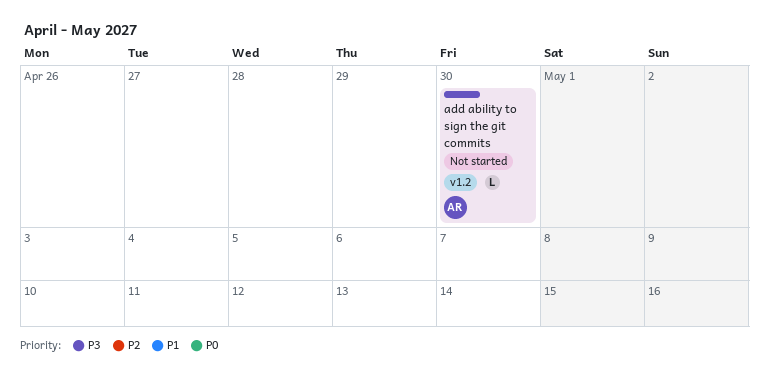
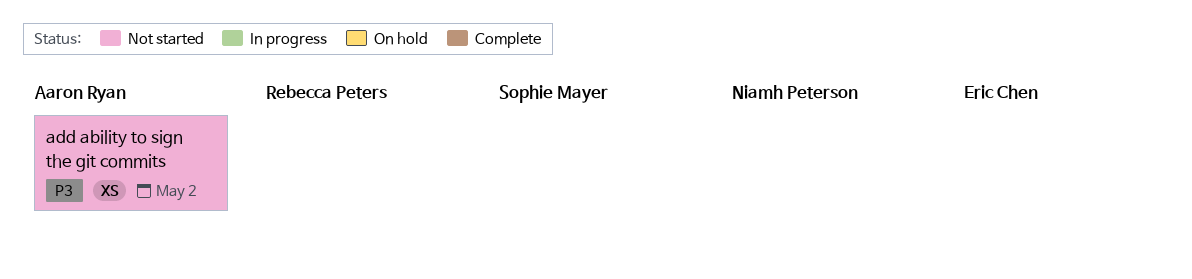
add ability to sign the git commits, estimate: L -> XS
add ability to sign the git commits, due: Apr 30 -> May 2

